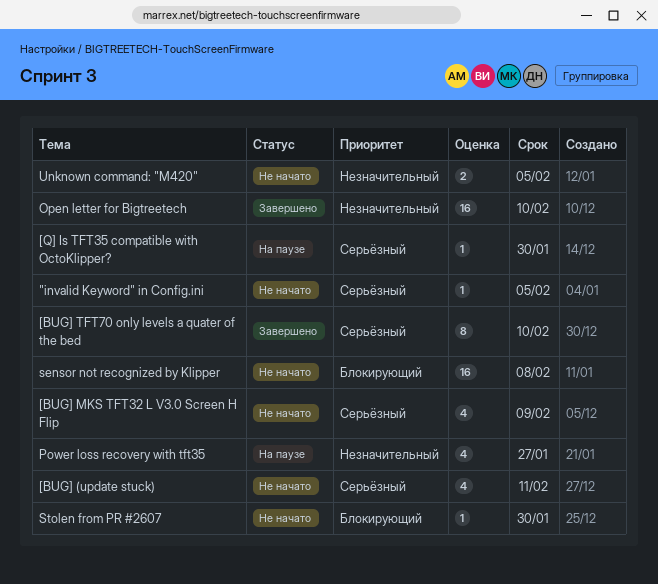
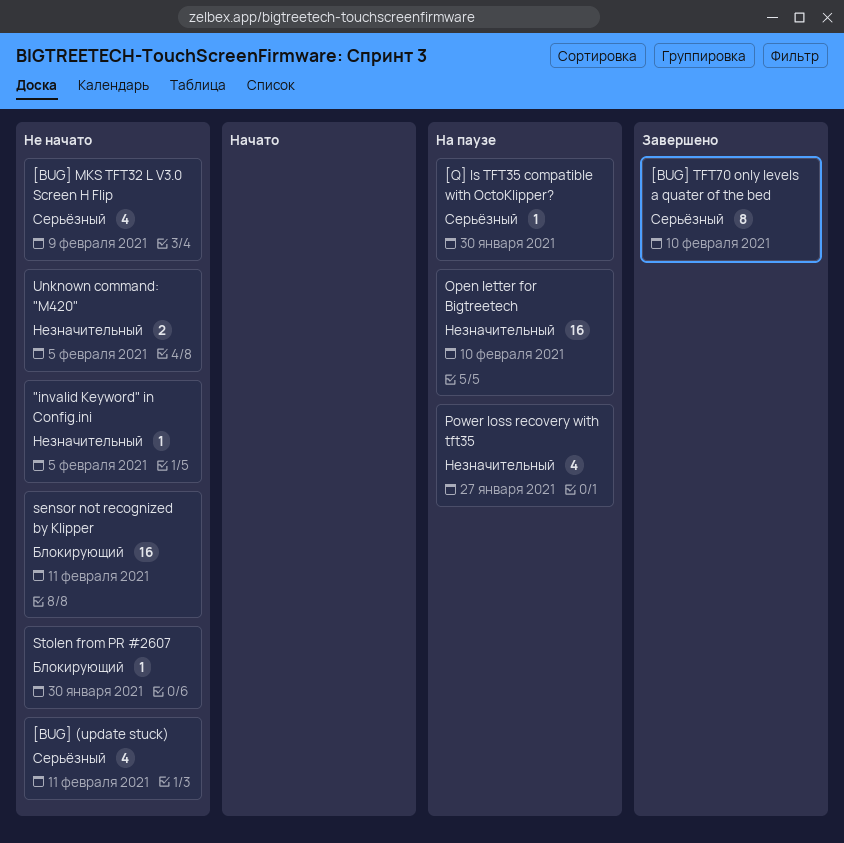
"invalid Keyword" in Config.ini, priority: Серьёзный -> Незначительный
Open letter for Bigtreetech, status: Завершено -> На паузе
sensor not recognized by Klipper, due: Feb 8 -> Feb 11

